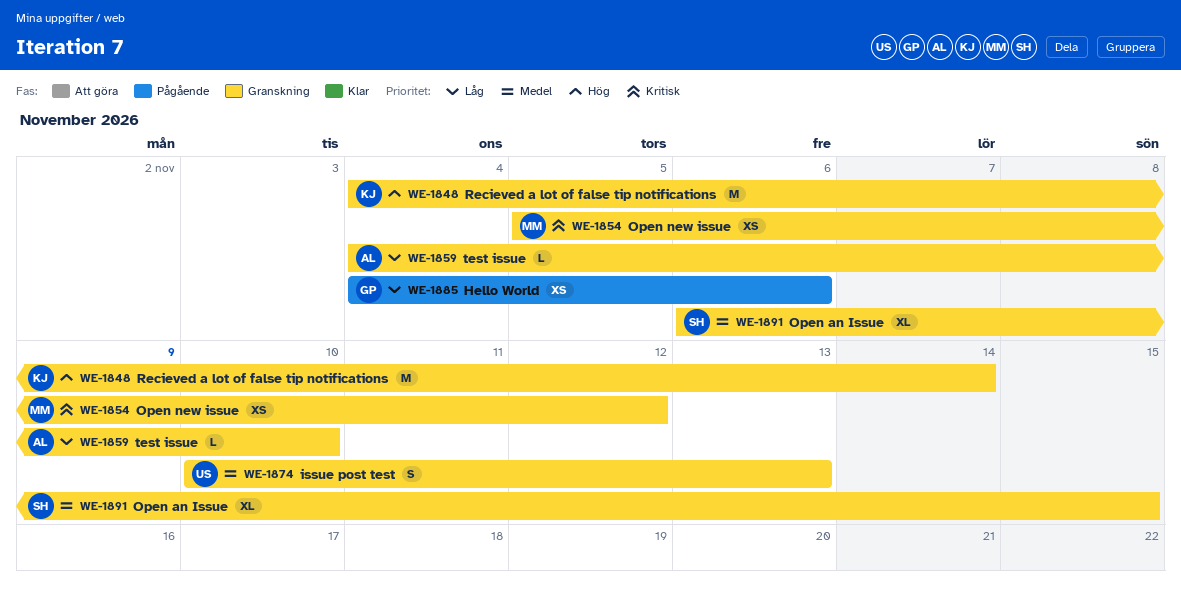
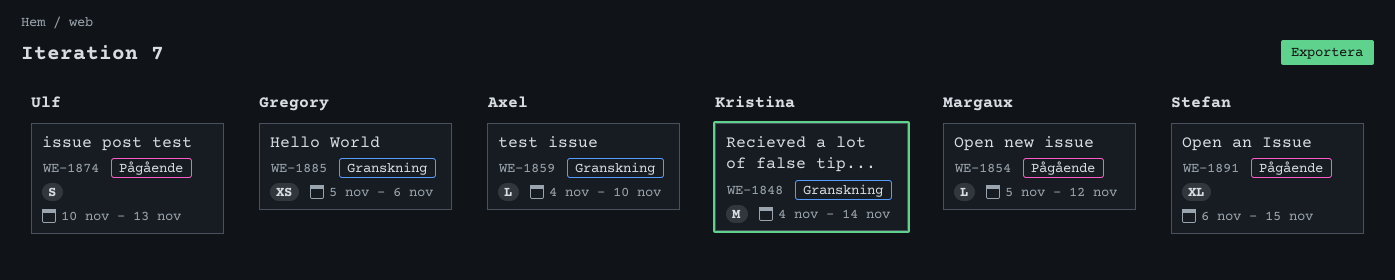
WE-1854, status: Granskning -> Pågående
WE-1854, estimate: XS -> L
WE-1874, status: Granskning -> Pågående
WE-1885, status: Pågående -> Granskning
WE-1885, start: Nov 4 -> Nov 5
WE-1891, status: Granskning -> Pågående

